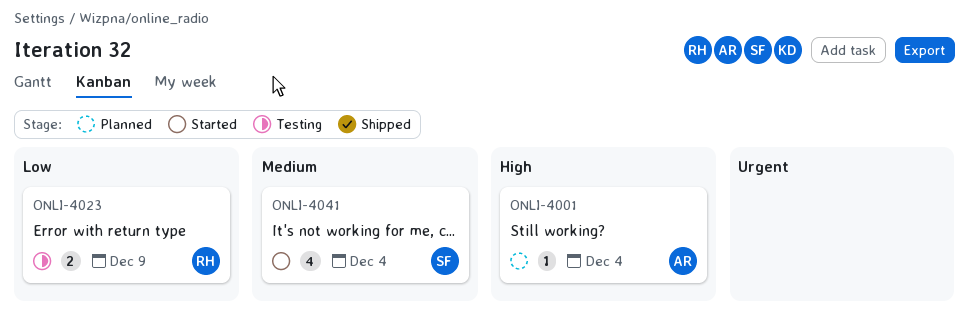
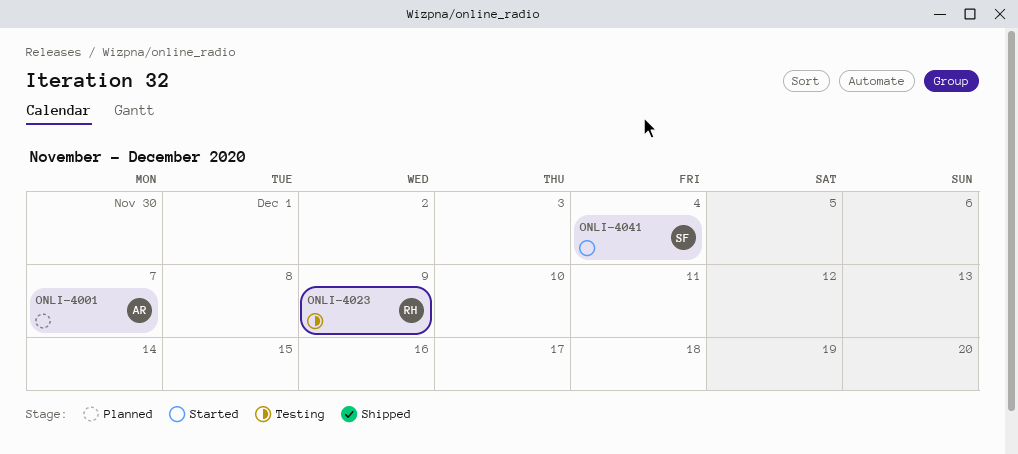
ONLI-4001, due: Dec 4 -> Dec 7

